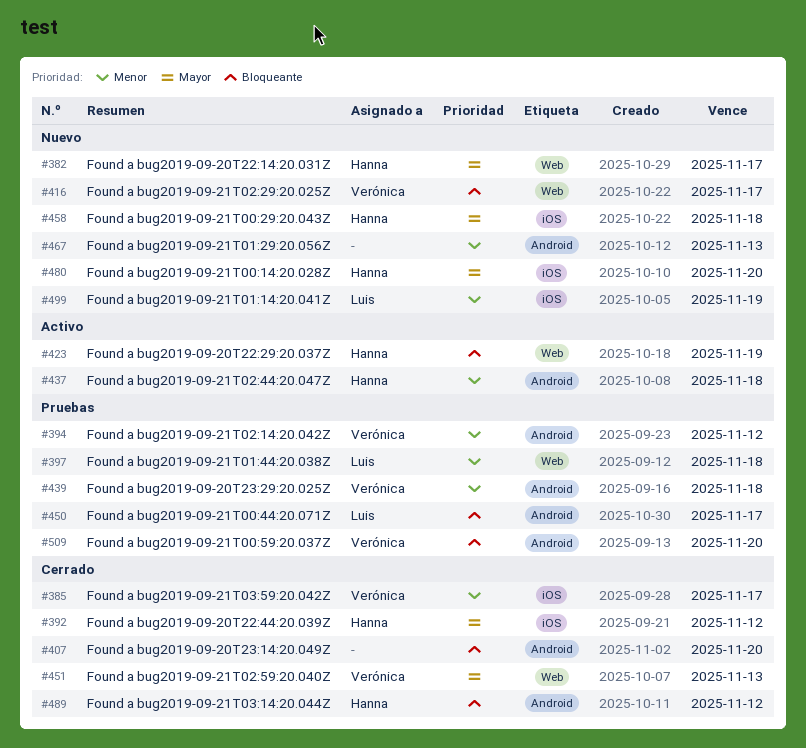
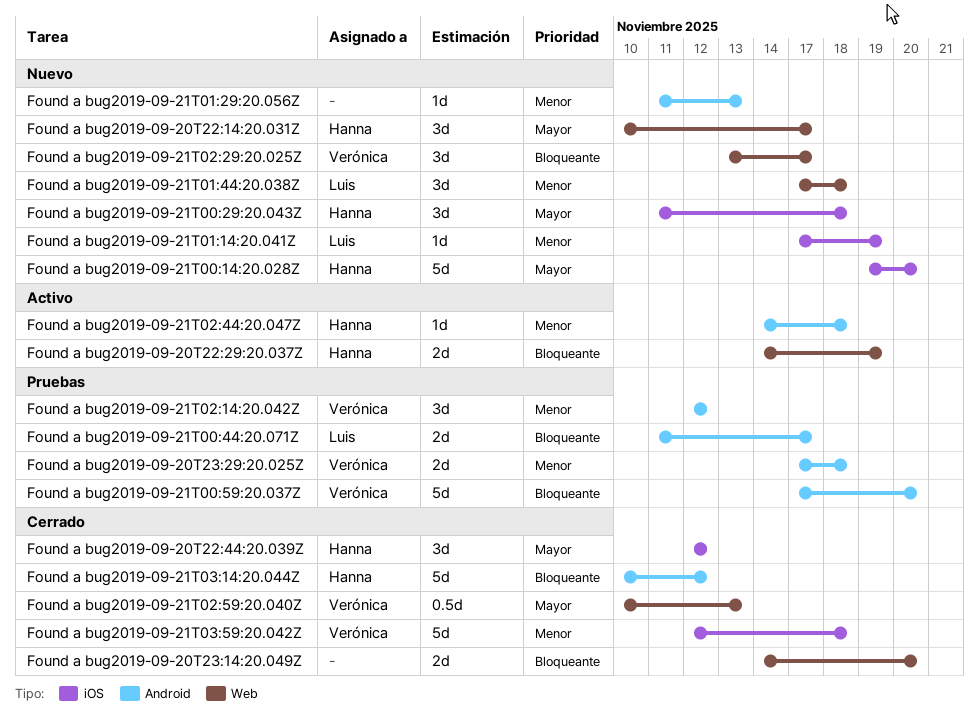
Found a bug2019-09-20T23:14:20.049Z, label: Android -> Web
Found a bug2019-09-21T01:44:20.038Z, status: Pruebas -> Nuevo
Found a bug2019-09-21T03:59:20.042Z, due: Nov 17 -> Nov 18

